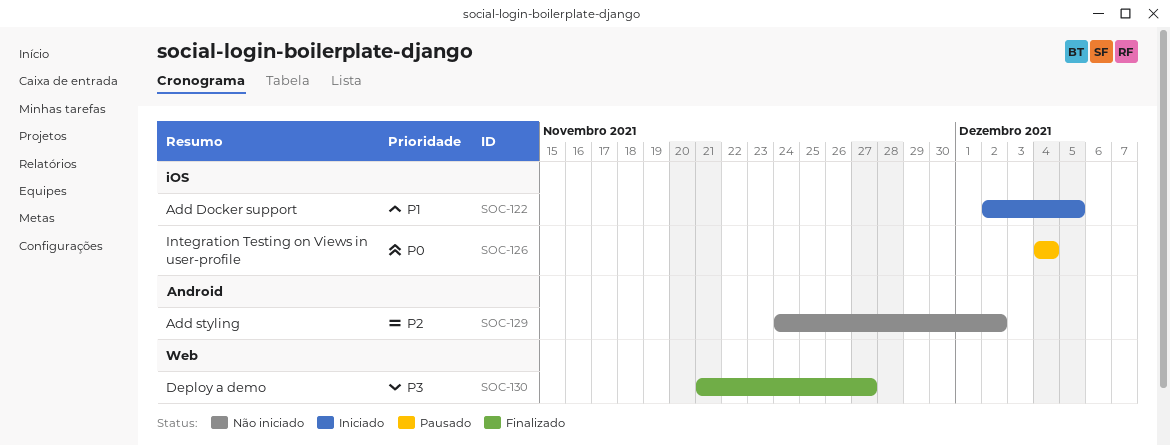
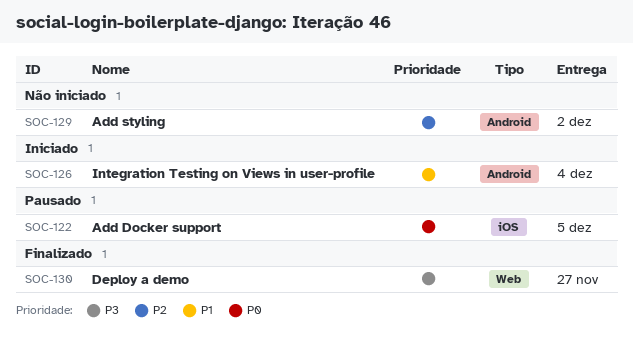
SOC-122, status: Iniciado -> Pausado
SOC-122, priority: P1 -> P0
SOC-126, status: Pausado -> Iniciado
SOC-126, priority: P0 -> P1
SOC-126, label: iOS -> Android

